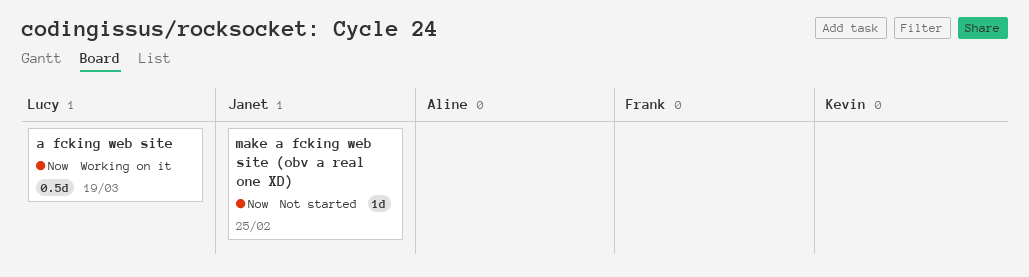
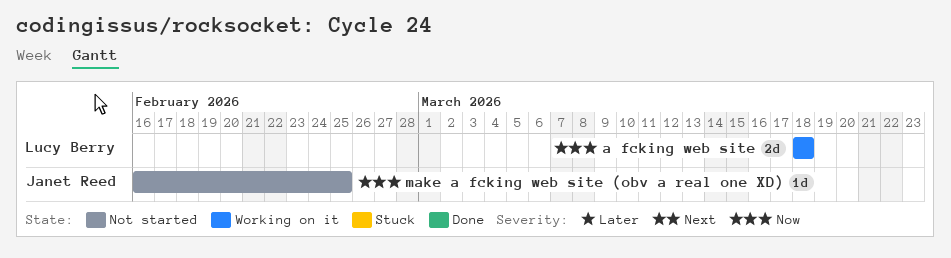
a fcking web site, estimate: 0.5d -> 2d
a fcking web site, due: Mar 19 -> Mar 18

